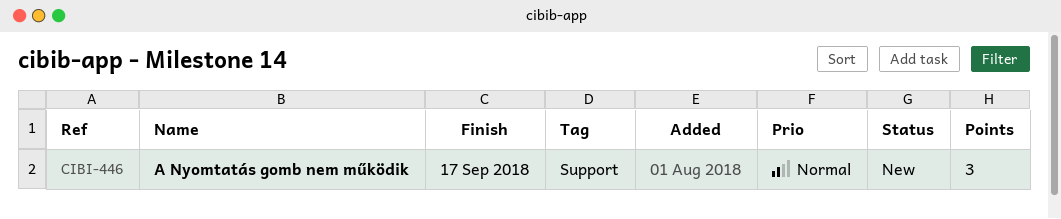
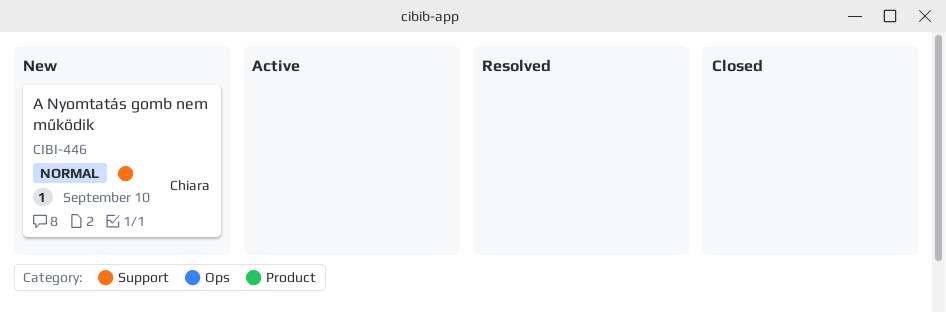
CIBI-446, estimate: 3 -> 1
CIBI-446, due: Sep 17 -> Sep 10

